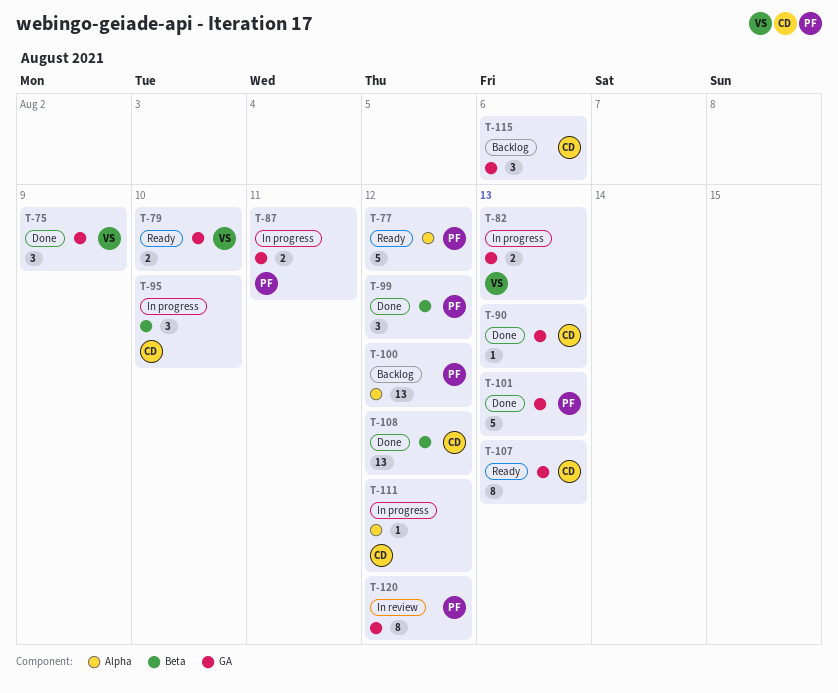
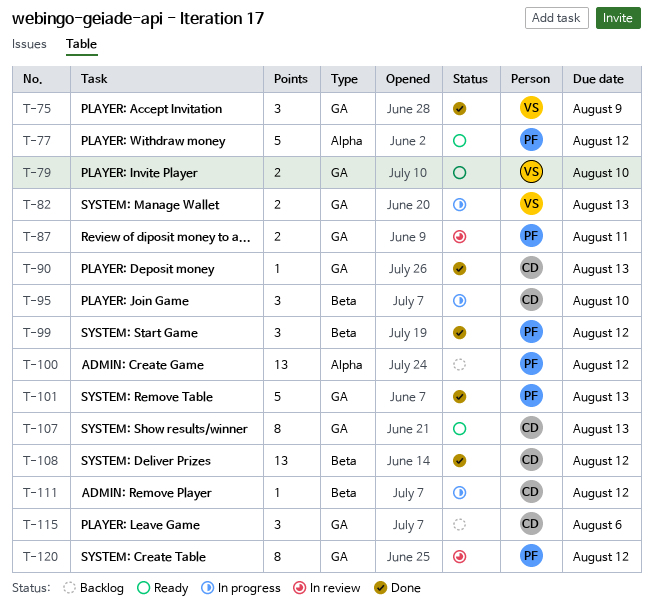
T-87, status: In progress -> In review
T-111, label: Alpha -> Beta

